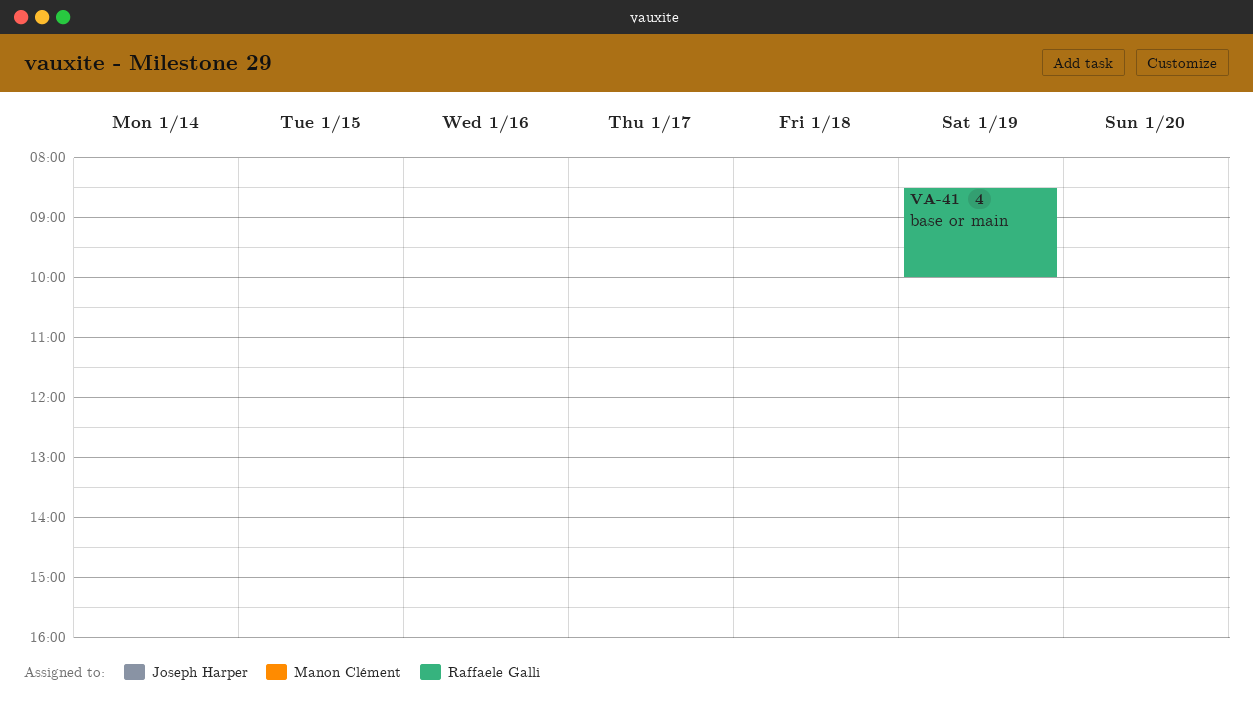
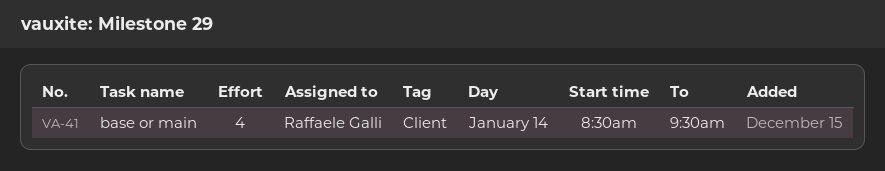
VA-41, day: Jan 19 -> Jan 14
VA-41, ends: 10:00 -> 09:30

